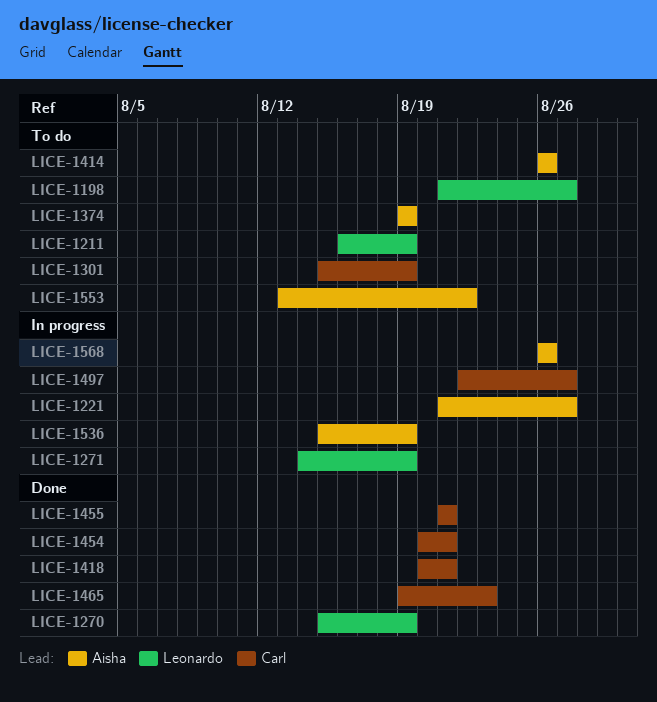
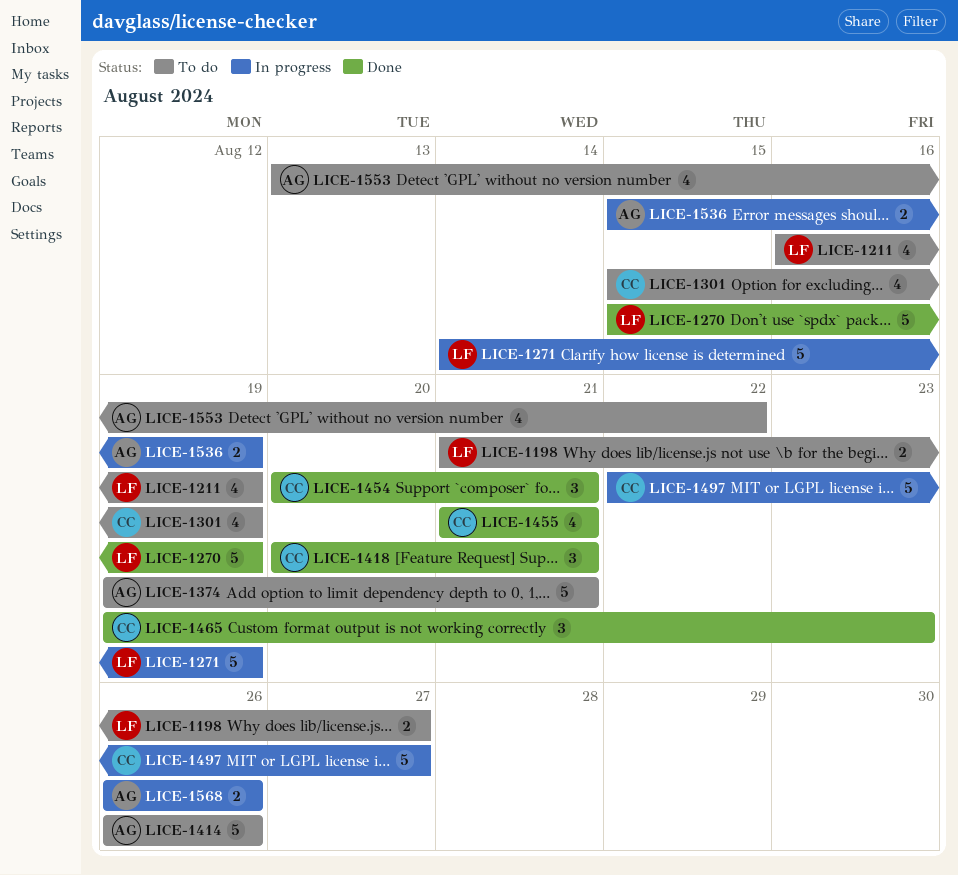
LICE-1221: present -> none
LICE-1374, due: Aug 19 -> Aug 21

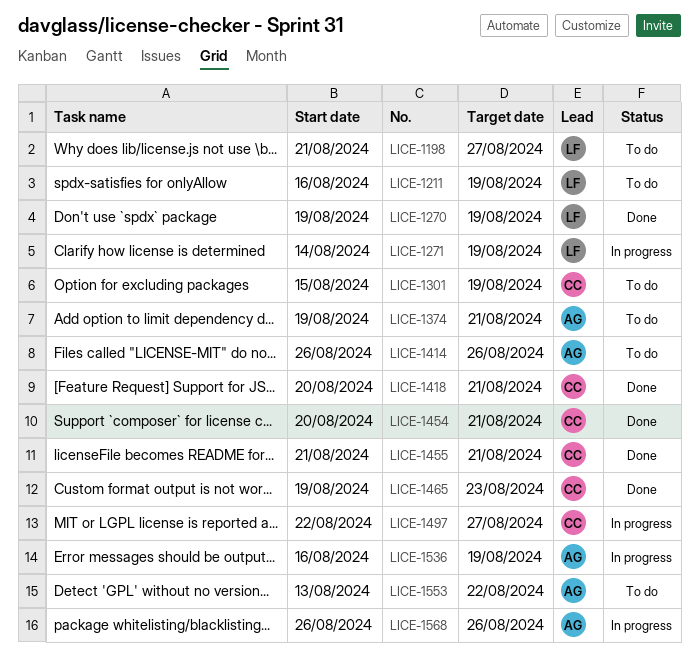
LICE-1270, start: Aug 15 -> Aug 19
LICE-1536, start: Aug 15 -> Aug 16

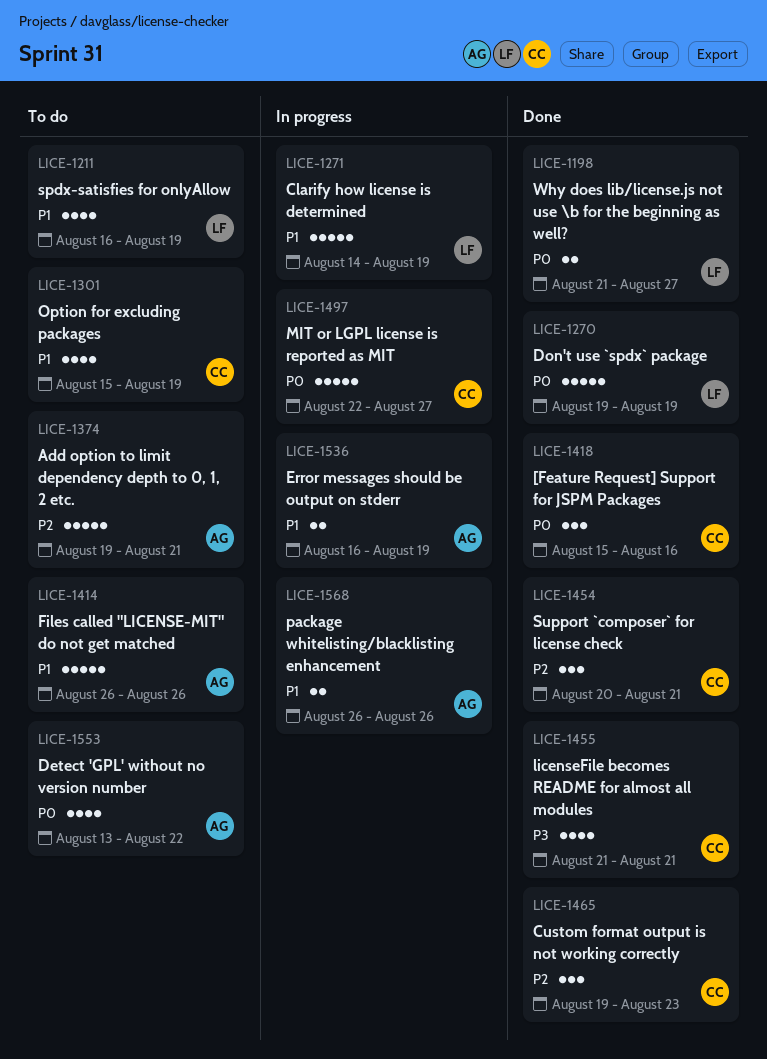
LICE-1198, status: To do -> Done
LICE-1418, start: Aug 20 -> Aug 15
LICE-1418, due: Aug 21 -> Aug 16

